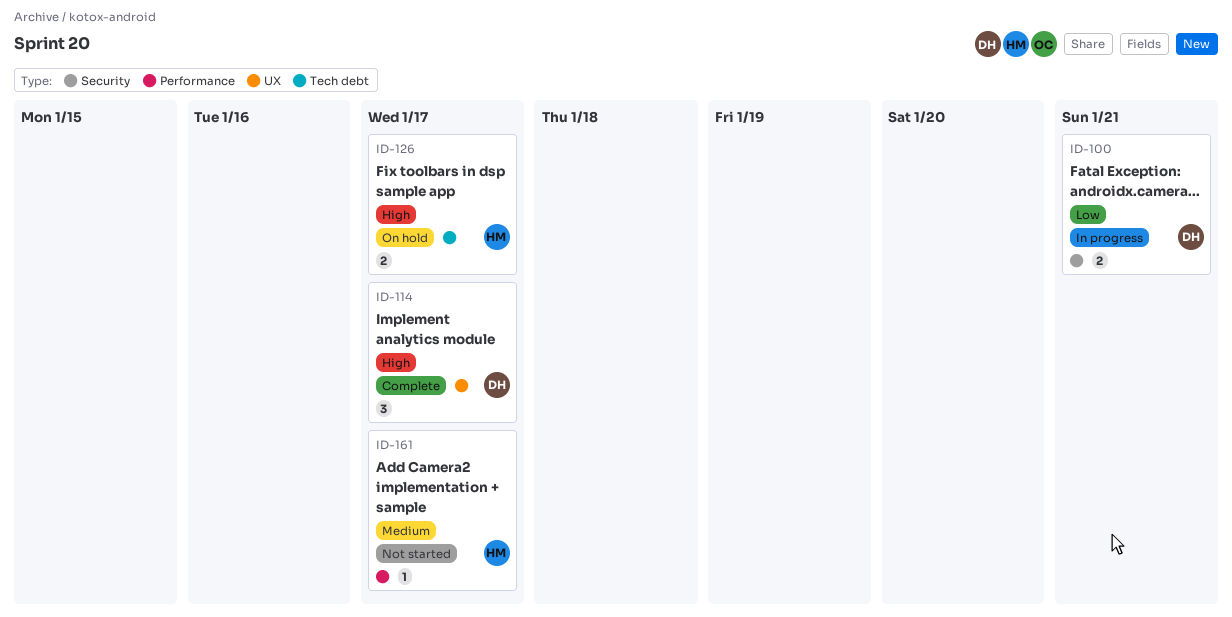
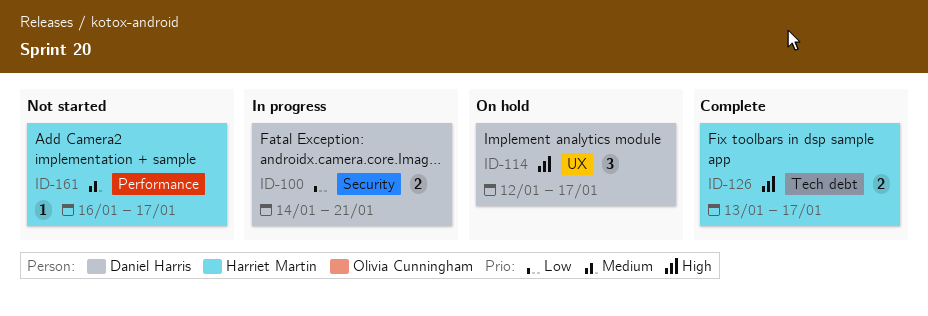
ID-114, status: Complete -> On hold
ID-126, status: On hold -> Complete

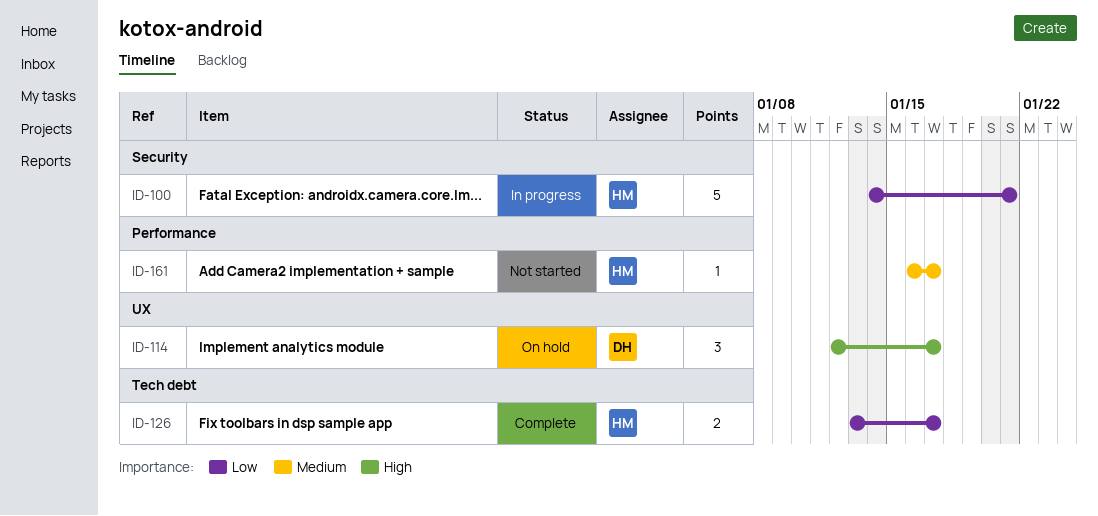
ID-100, owner: Daniel Harris -> Harriet Martin
ID-100, estimate: 2 -> 5
ID-126, priority: High -> Low

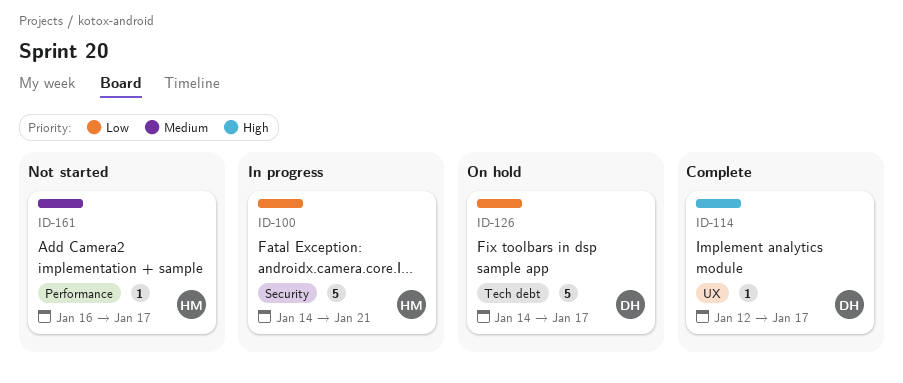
ID-114, status: On hold -> Complete
ID-114, estimate: 3 -> 1
ID-126, status: Complete -> On hold
ID-126, owner: HM -> DH
ID-126, estimate: 2 -> 5
ID-126, start: Jan 13 -> Jan 14

